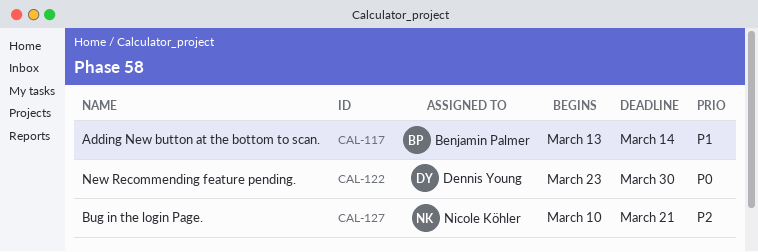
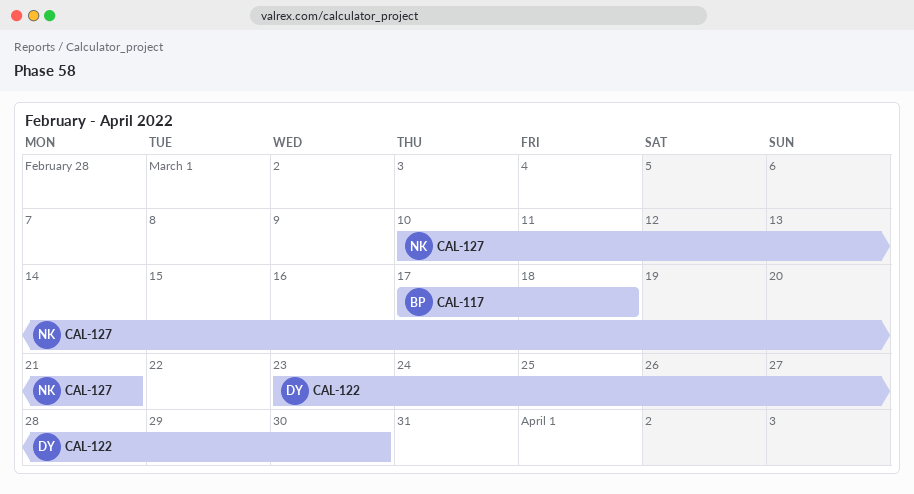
CAL-117, start: Mar 13 -> Mar 17
CAL-117, due: Mar 14 -> Mar 18

